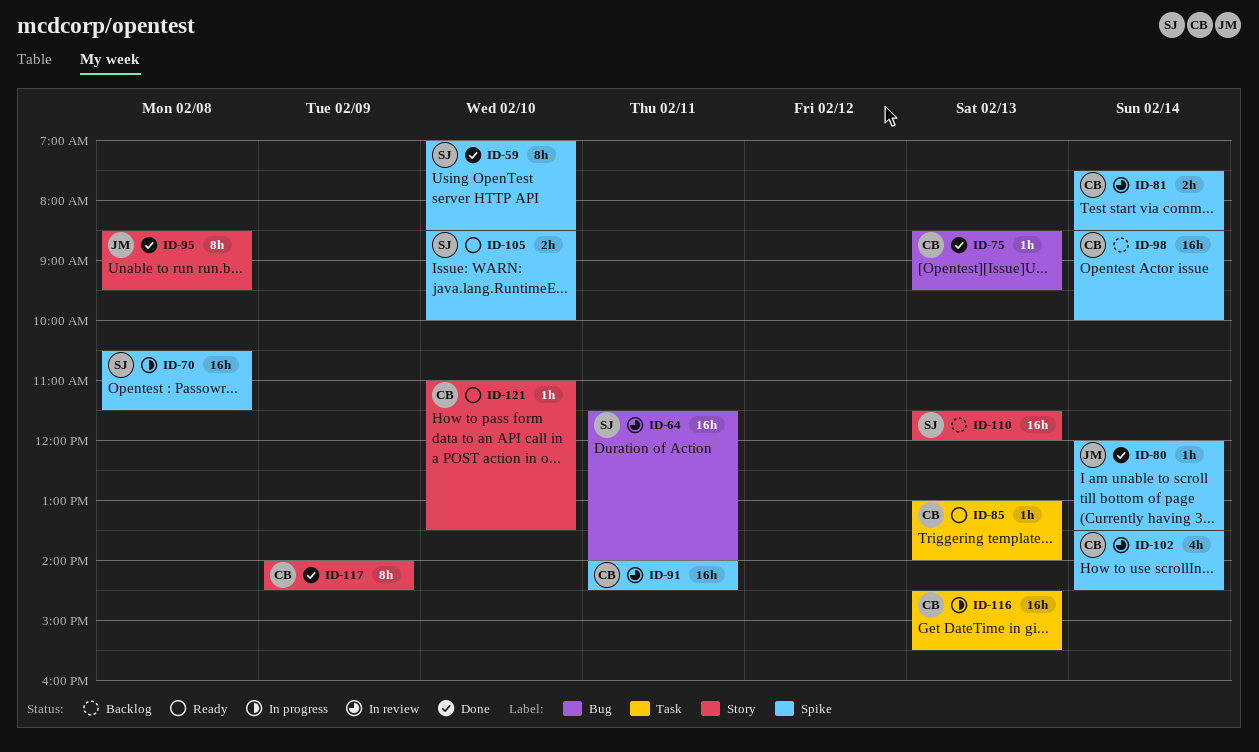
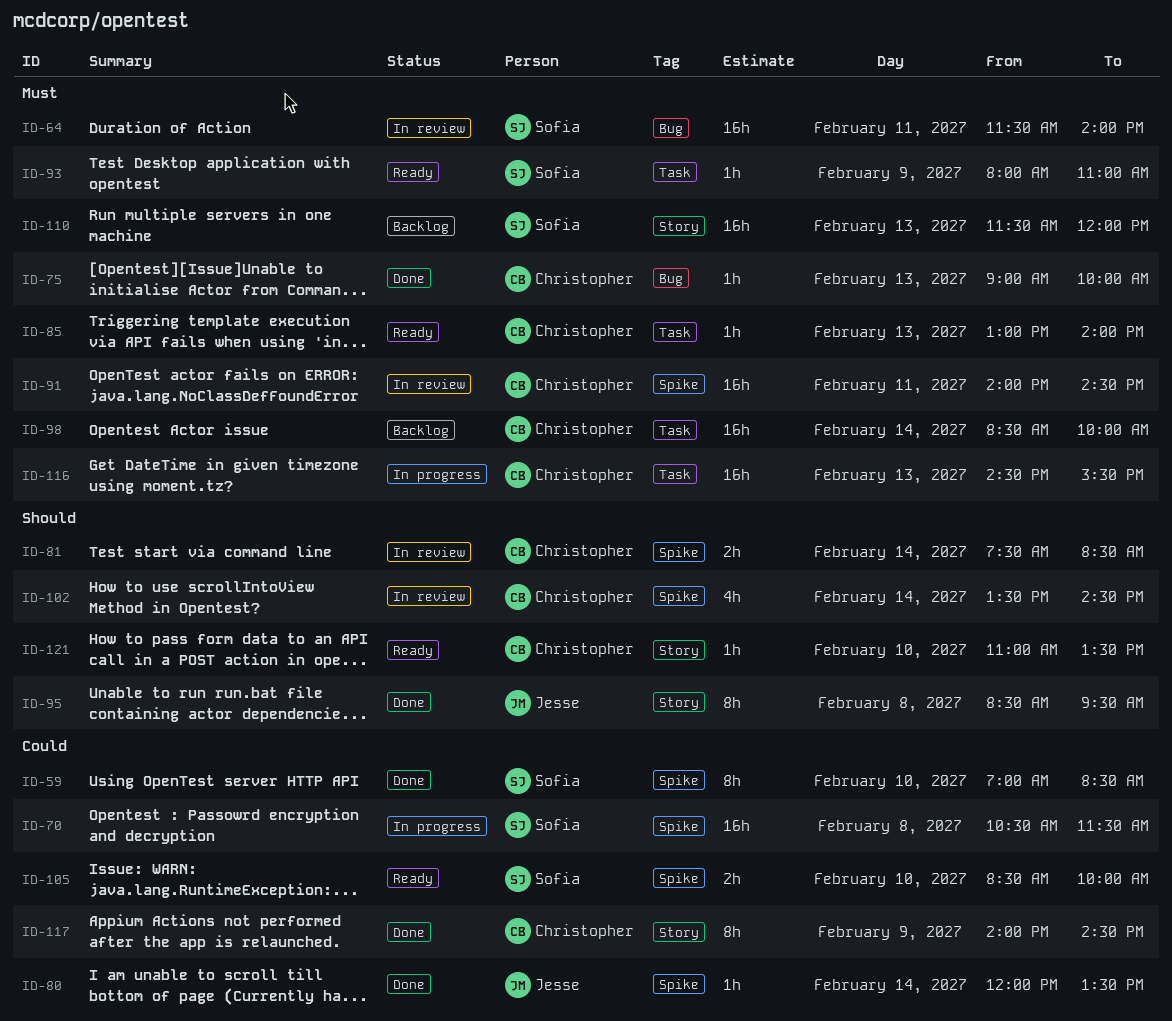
ID-75, begins: 08:30 -> 09:00
ID-75, ends: 09:30 -> 10:00
ID-93: none -> present
ID-98, label: Spike -> Task

